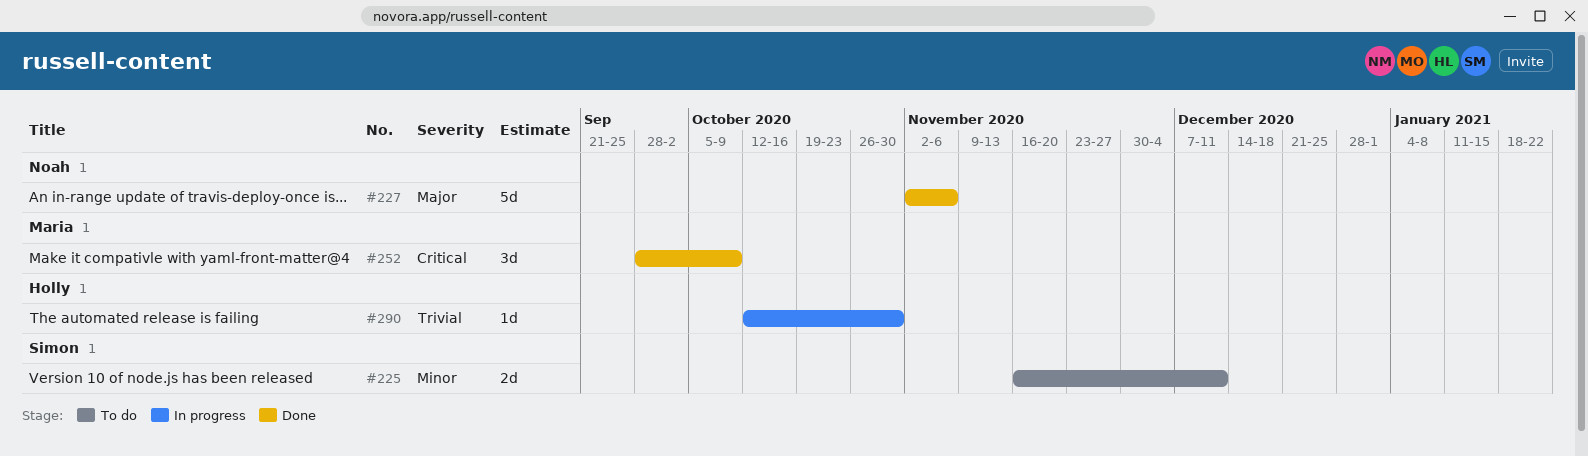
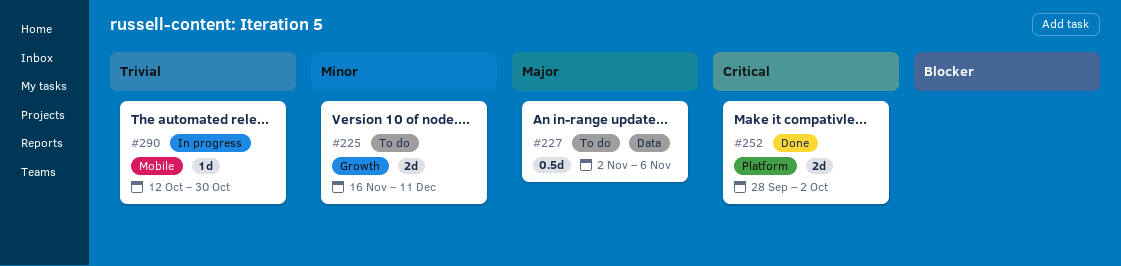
#227, status: Done -> To do
#227, estimate: 5d -> 0.5d
#252, estimate: 3d -> 2d
#252, due: Oct 9 -> Oct 2

